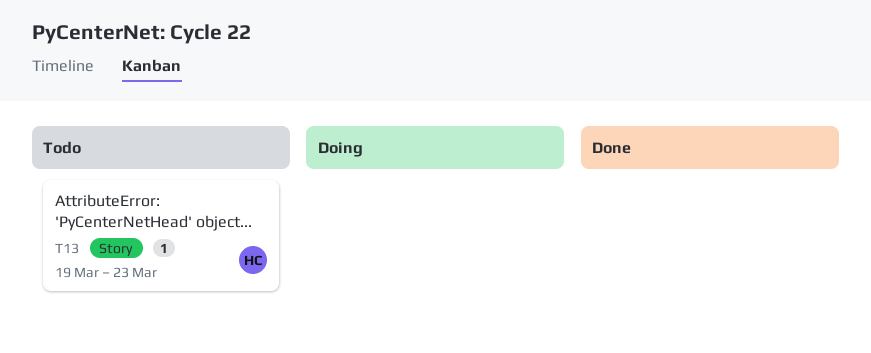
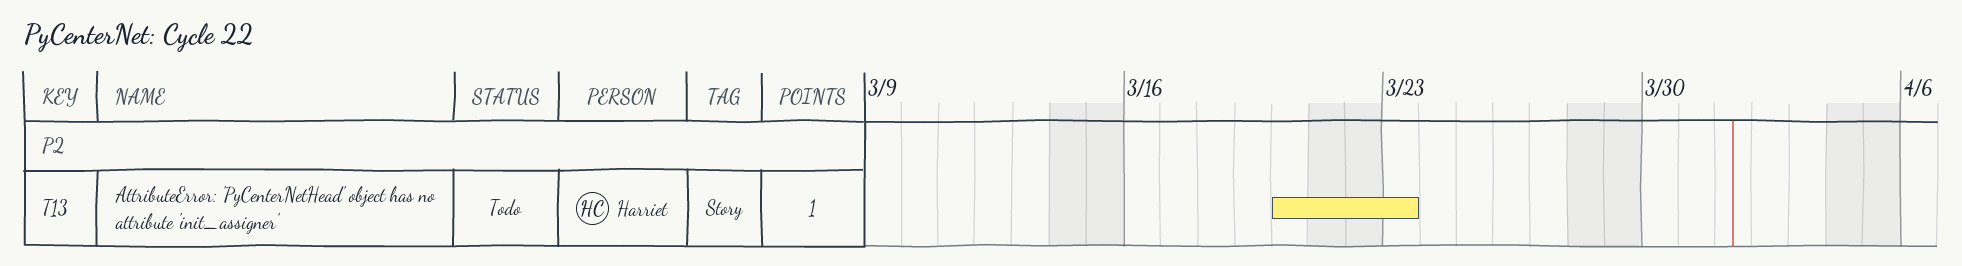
T13, start: Mar 19 -> Mar 20

